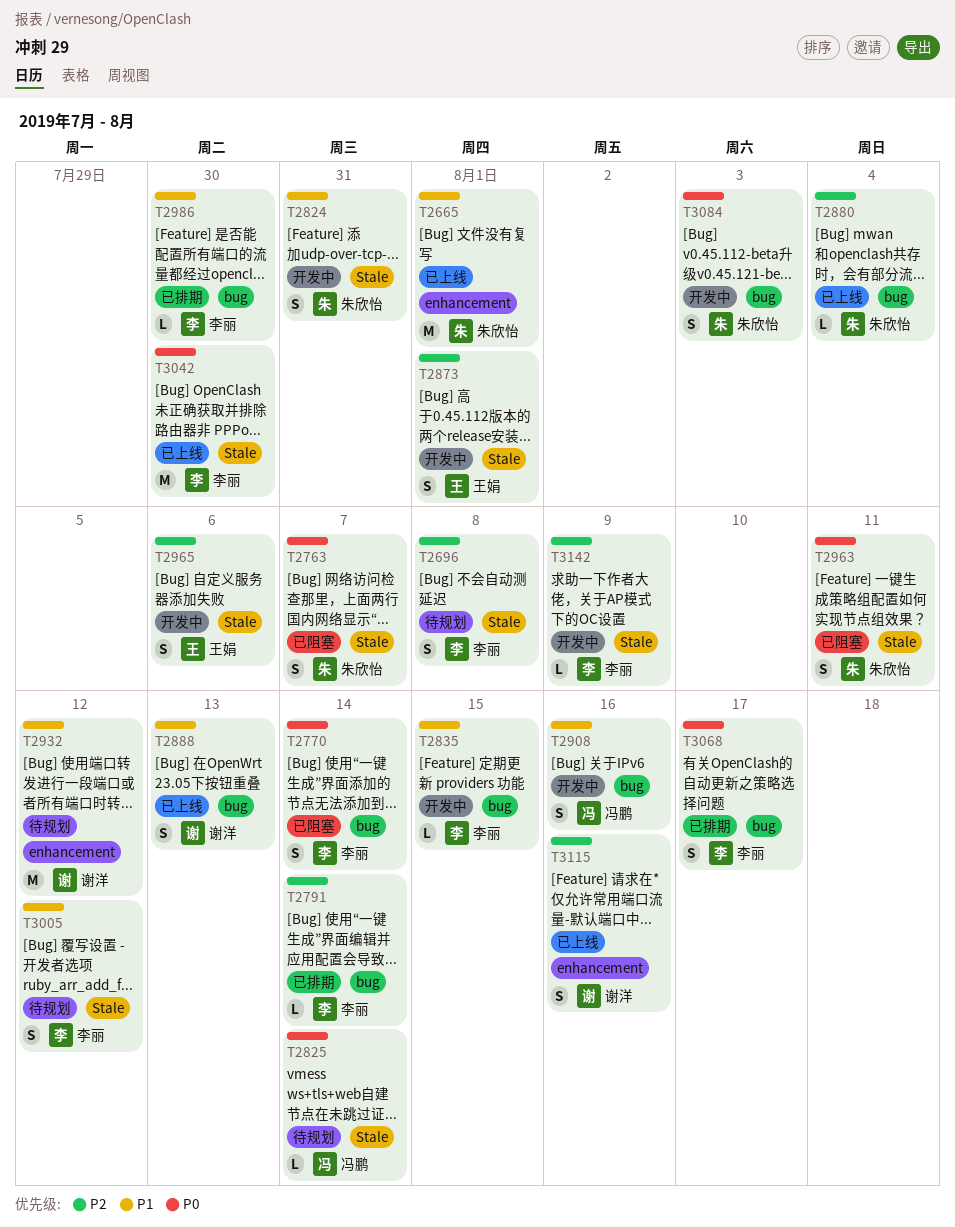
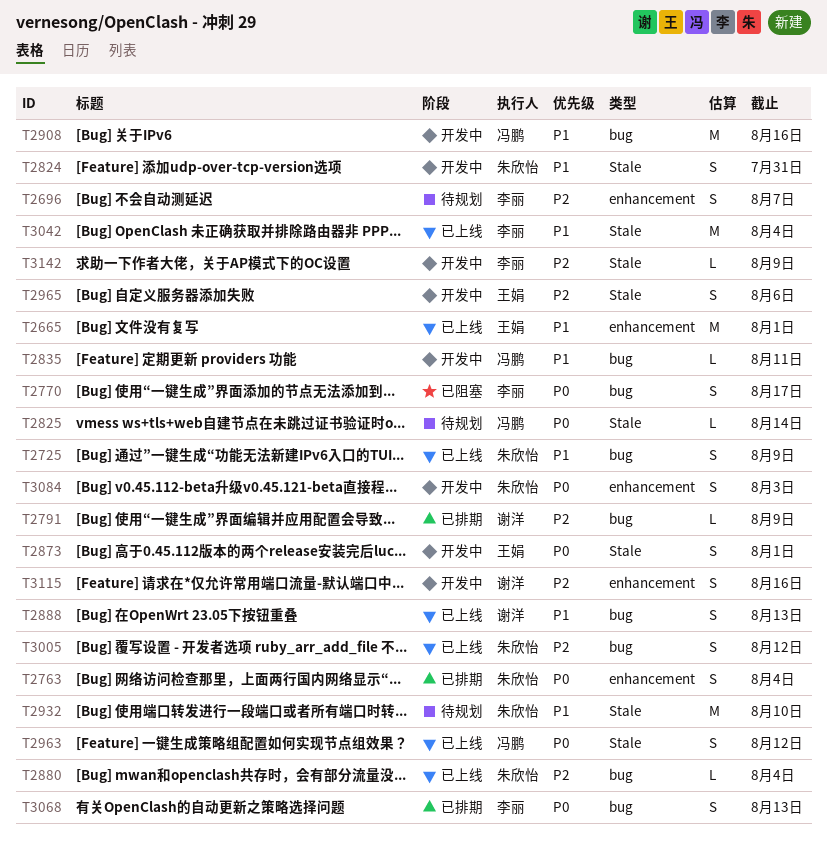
T2665, owner: 朱欣怡 -> 王娟
T2696, label: Stale -> enhancement
T2696, due: Aug 8 -> Aug 7
T2725: none -> present
T2763, status: 已阻塞 -> 已排期
T2763, label: Stale -> enhancement
T2763, due: Aug 7 -> Aug 4
T2770, due: Aug 14 -> Aug 17
T2791, owner: 李丽 -> 谢洋
T2791, due: Aug 14 -> Aug 9
T2835, owner: 李丽 -> 冯鹏
T2835, due: Aug 15 -> Aug 11
T2873, priority: P2 -> P0
T2908, estimate: S -> M
T2932, owner: 谢洋 -> 朱欣怡
T2932, label: enhancement -> Stale
T2932, due: Aug 12 -> Aug 10
T2963, status: 已阻塞 -> 已上线
T2963, owner: 朱欣怡 -> 冯鹏
T2963, due: Aug 11 -> Aug 12
T2986: present -> none
T3005, status: 待规划 -> 已上线
T3005, owner: 李丽 -> 朱欣怡
T3005, priority: P1 -> P2
T3005, label: Stale -> bug
T3042, priority: P0 -> P1
T3042, due: Jul 30 -> Aug 4
T3068, due: Aug 17 -> Aug 13
T3084, label: bug -> enhancement
T3115, status: 已上线 -> 开发中

